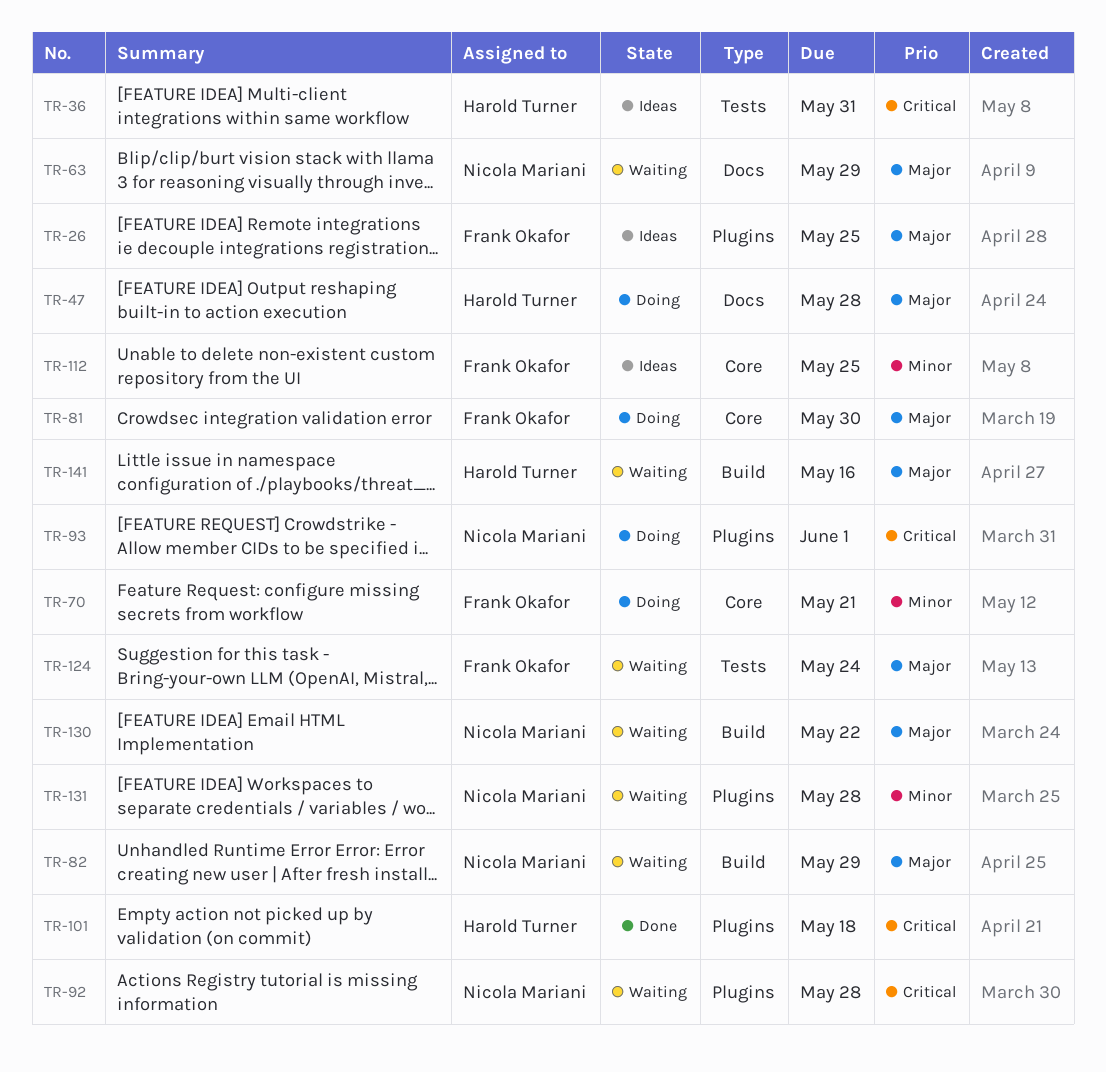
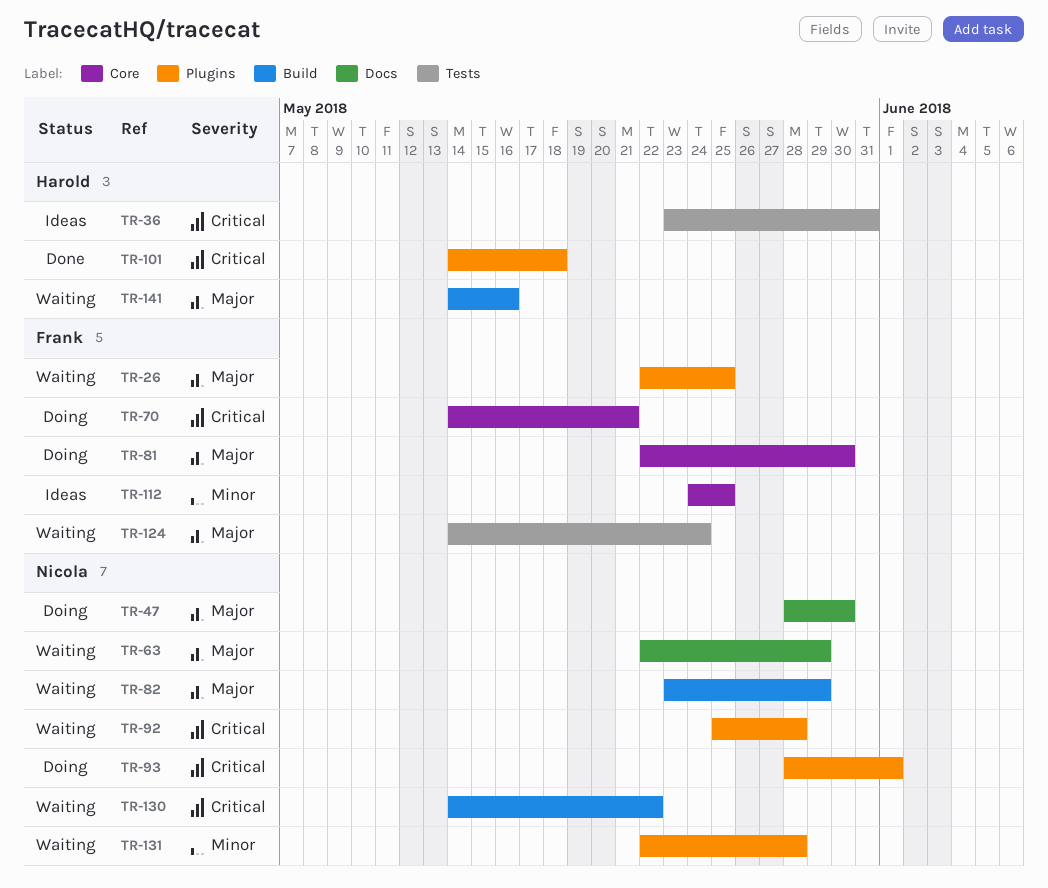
TR-26, status: Ideas -> Waiting
TR-47, owner: Harold Turner -> Nicola Mariani
TR-47, due: May 28 -> May 30
TR-70, priority: Minor -> Critical
TR-130, priority: Major -> Critical

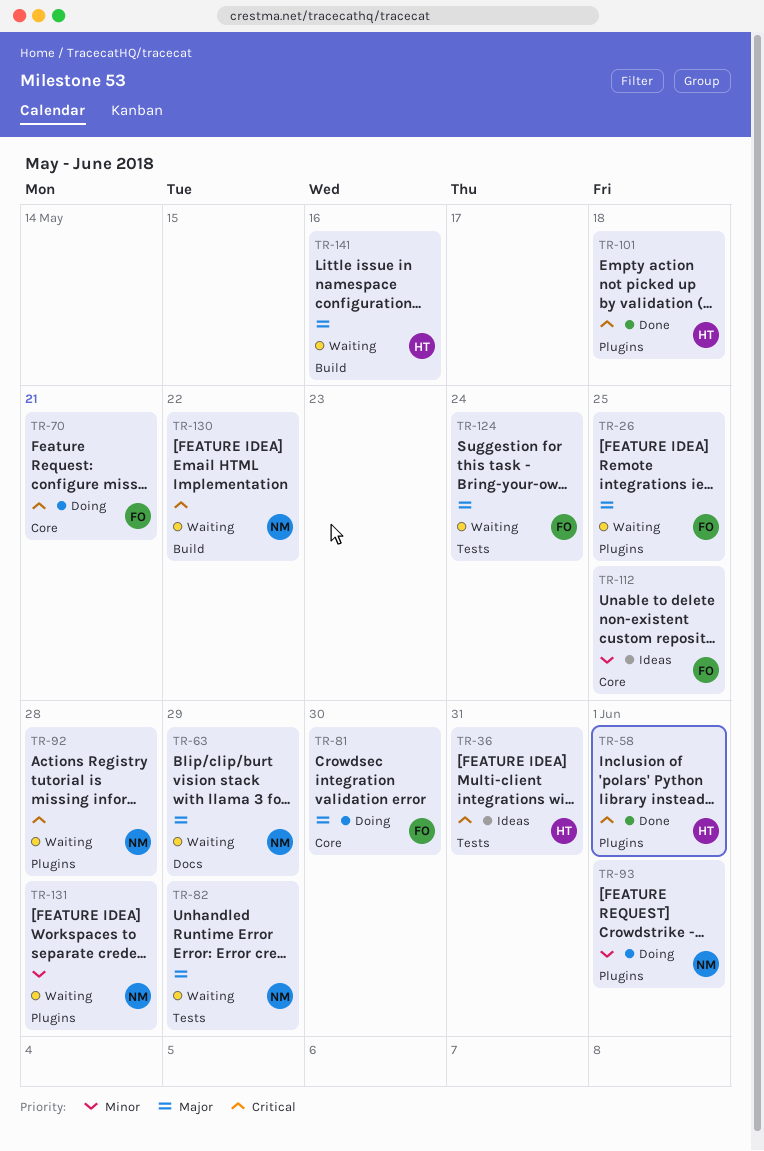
TR-47: present -> none
TR-58: none -> present
TR-82, label: Build -> Tests
TR-93, priority: Critical -> Minor

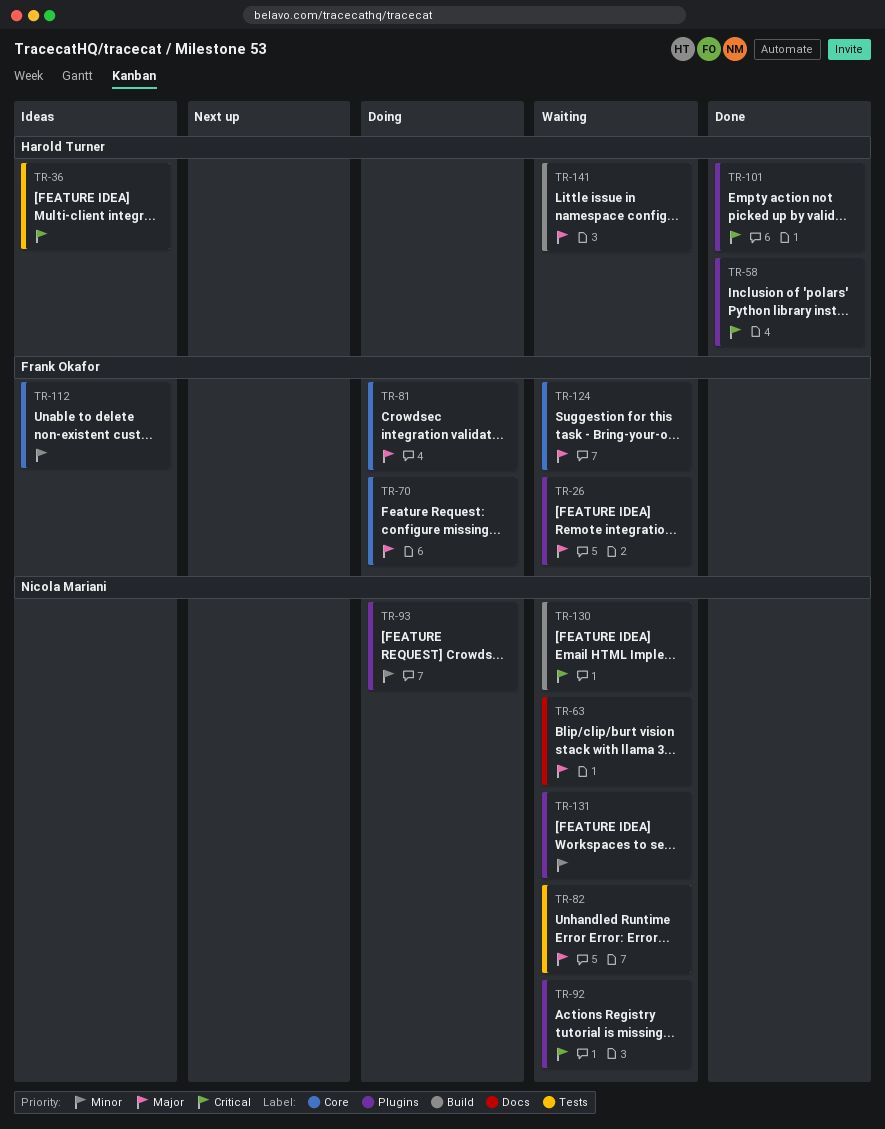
TR-70, priority: Critical -> Major
TR-124, label: Tests -> Core

